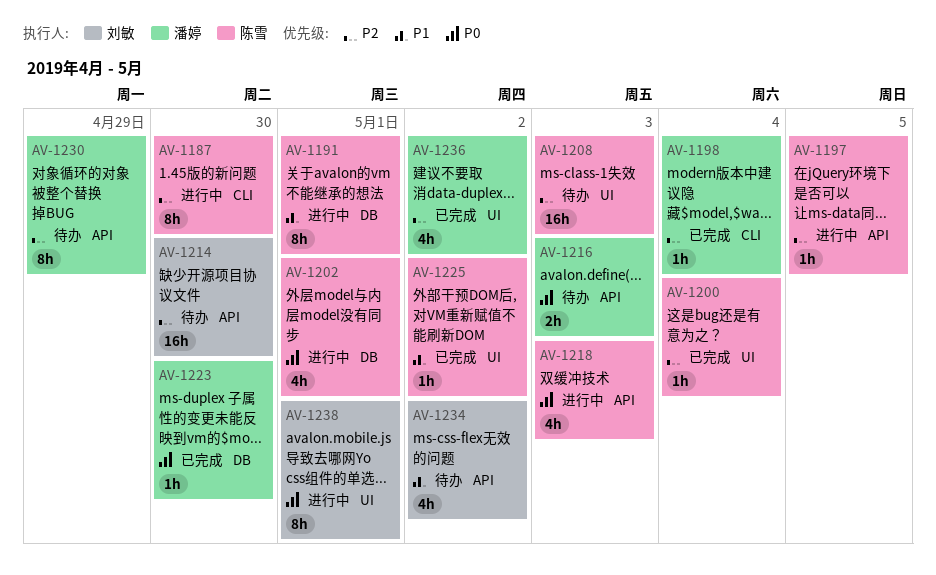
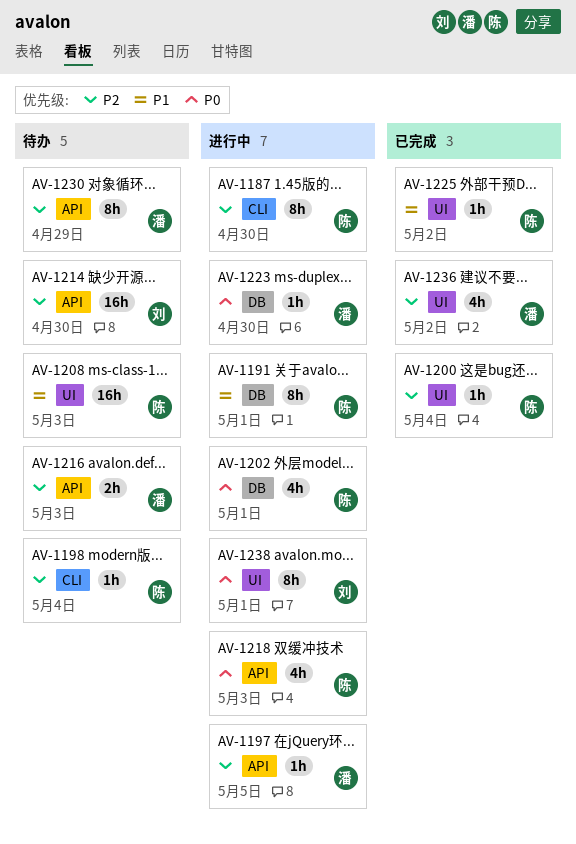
AV-1197, owner: 陈雪 -> 潘婷
AV-1198, status: 已完成 -> 待办
AV-1198, owner: 潘婷 -> 陈雪
AV-1208, priority: P2 -> P1
AV-1216, priority: P0 -> P2
AV-1223, status: 已完成 -> 进行中
AV-1234: present -> none

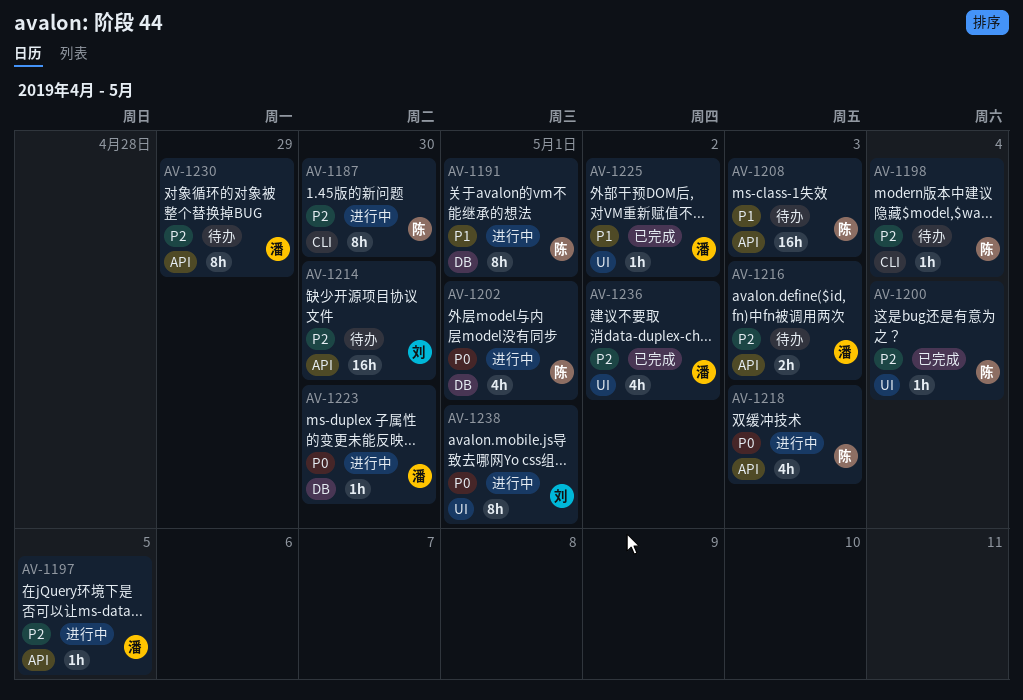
AV-1208, label: UI -> API
AV-1225, owner: 陈 -> 潘

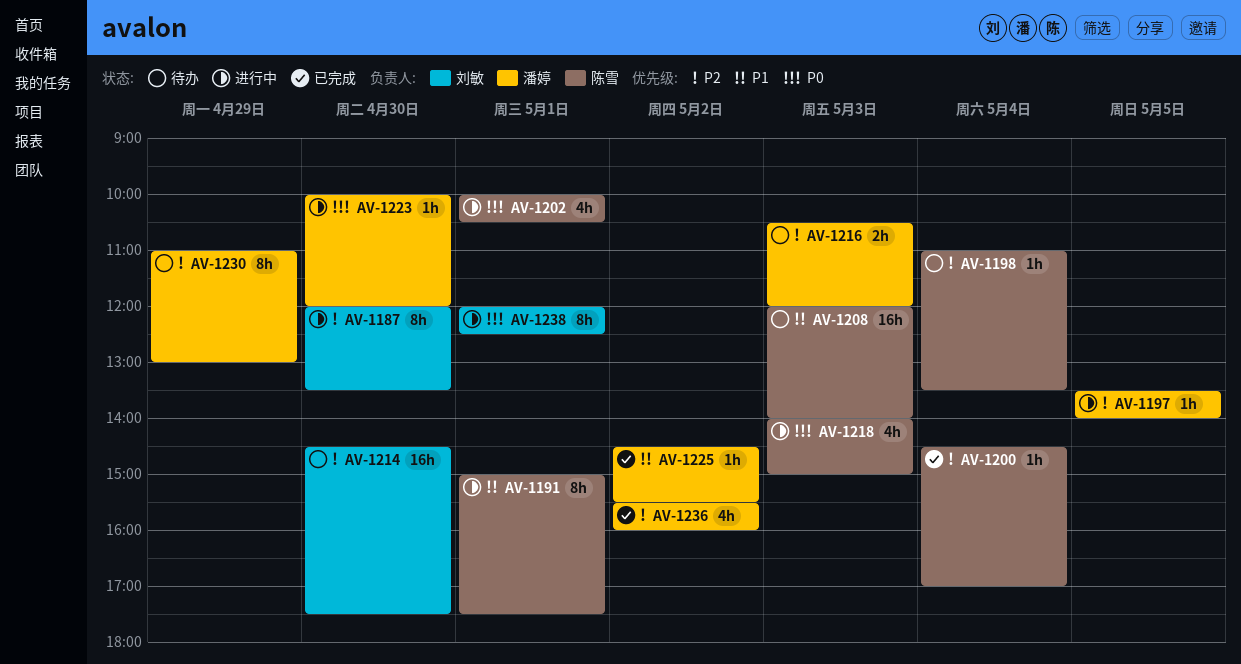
AV-1187, owner: 陈雪 -> 刘敏

